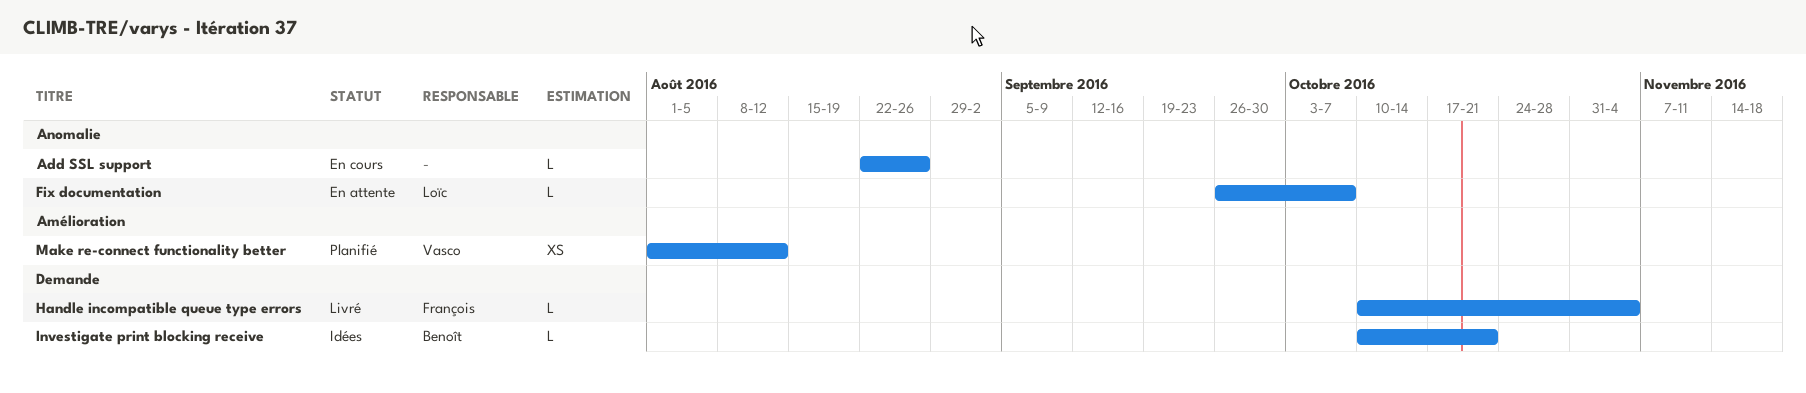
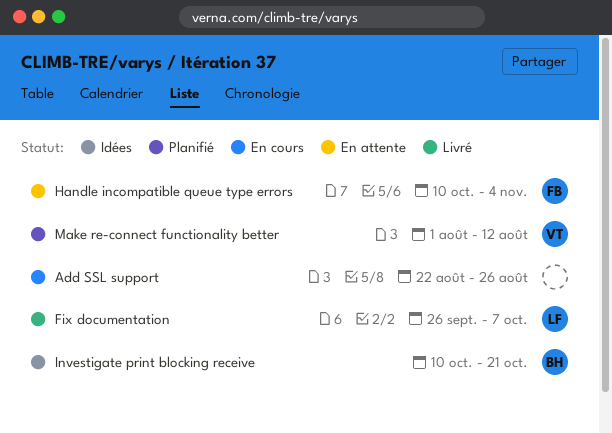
Fix documentation, status: En attente -> Livré
Handle incompatible queue type errors, status: Livré -> En attente

